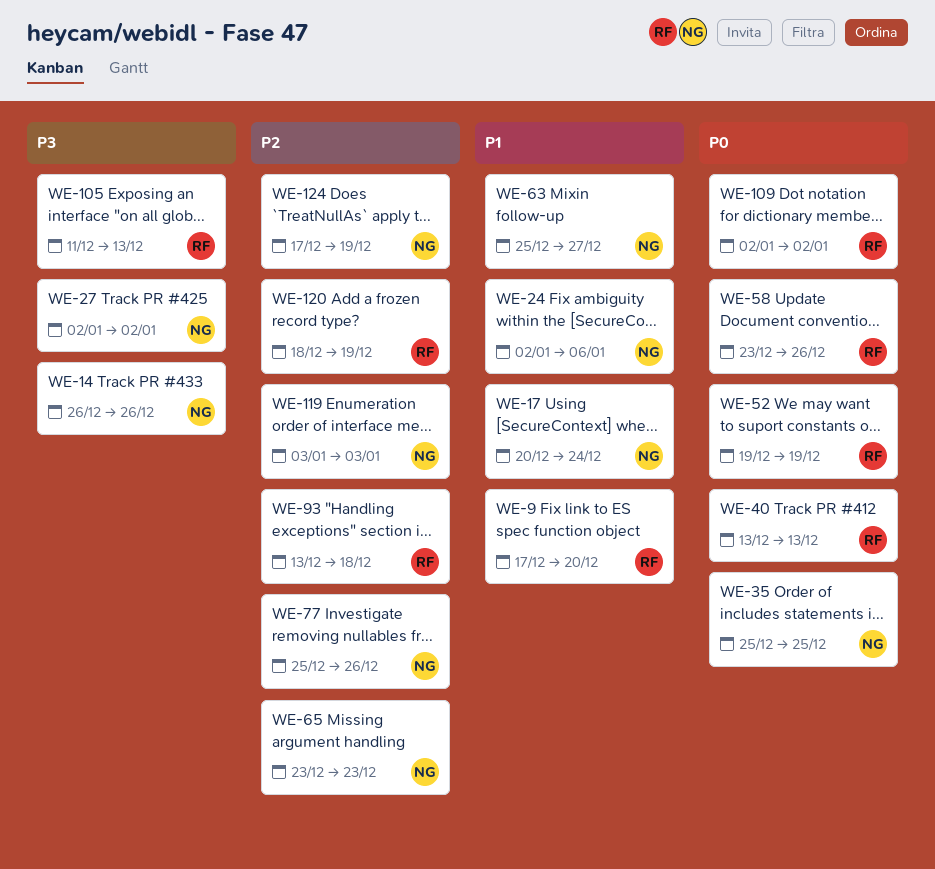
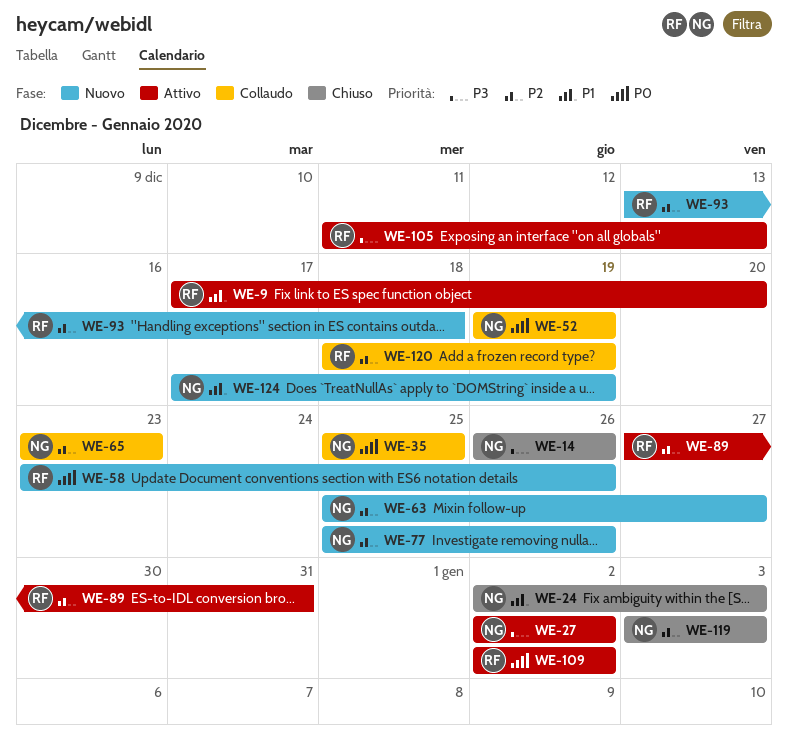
WE-17: present -> none
WE-24, due: Jan 6 -> Jan 3
WE-40: present -> none
WE-52, owner: RF -> NG
WE-63, priority: P1 -> P2
WE-89: none -> present
WE-124, priority: P2 -> P1

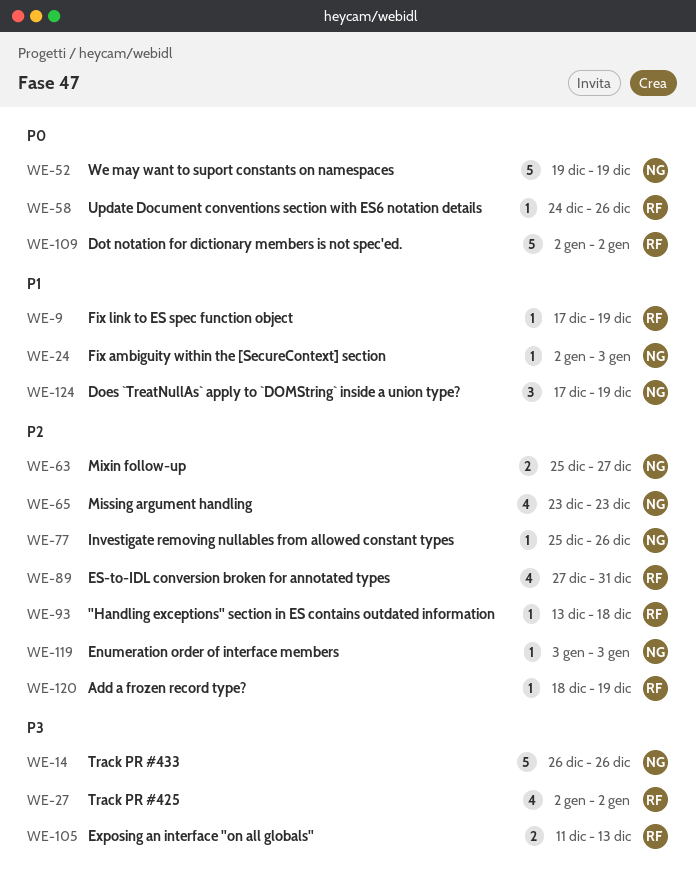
WE-9, due: Dec 20 -> Dec 19
WE-27, owner: NG -> RF
WE-35: present -> none
WE-58, start: Dec 23 -> Dec 24

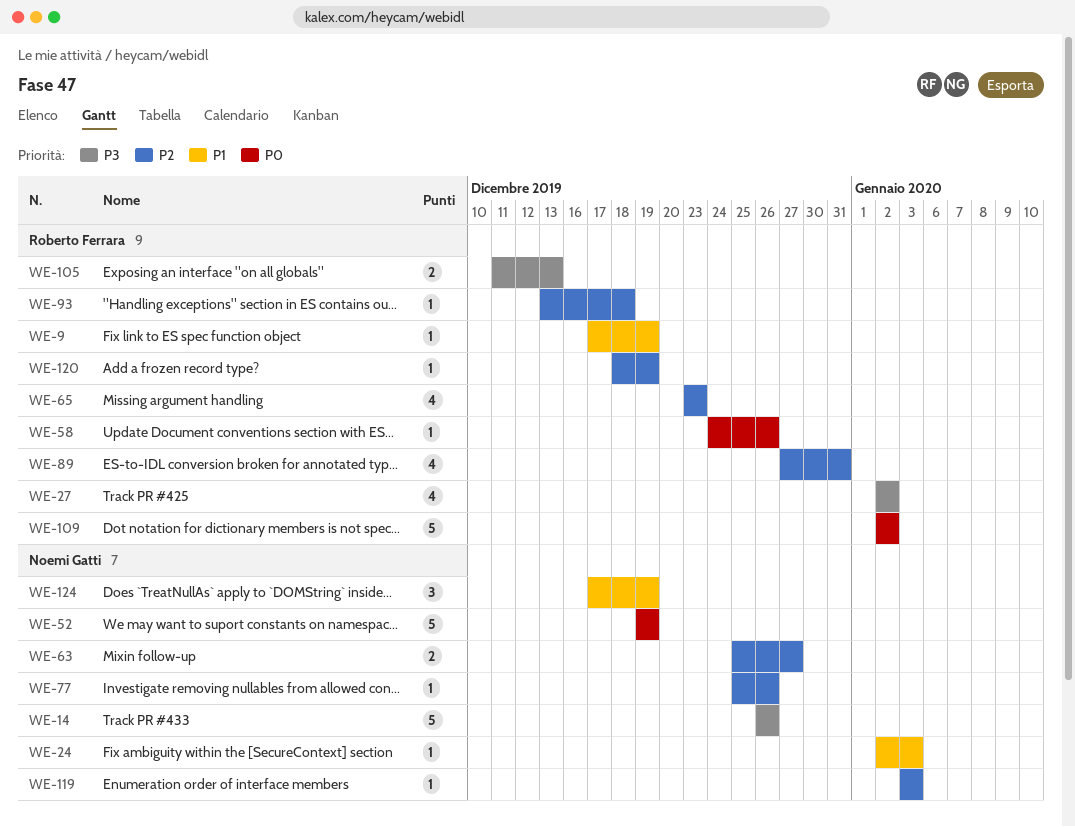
WE-65, owner: Noemi Gatti -> Roberto Ferrara

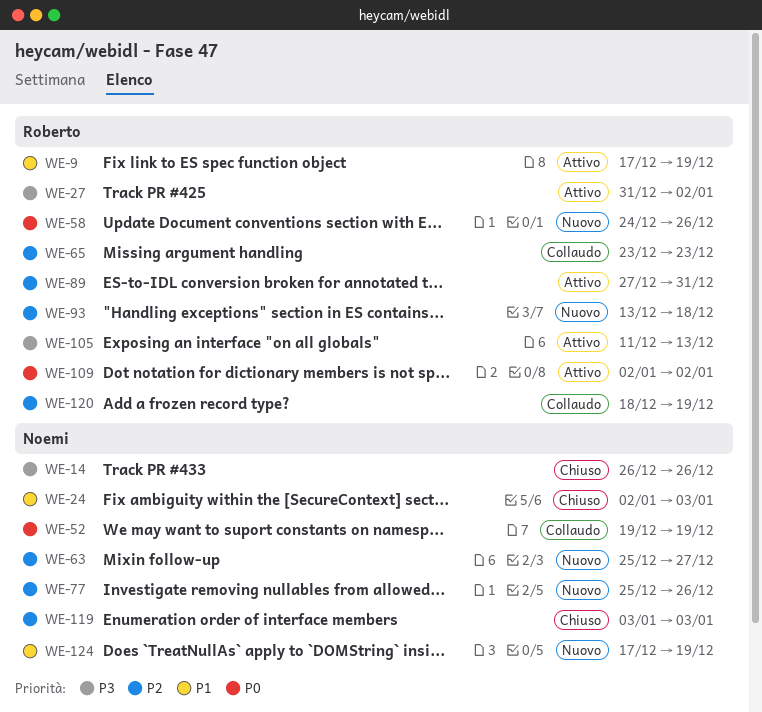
WE-27, start: Jan 2 -> Dec 31

